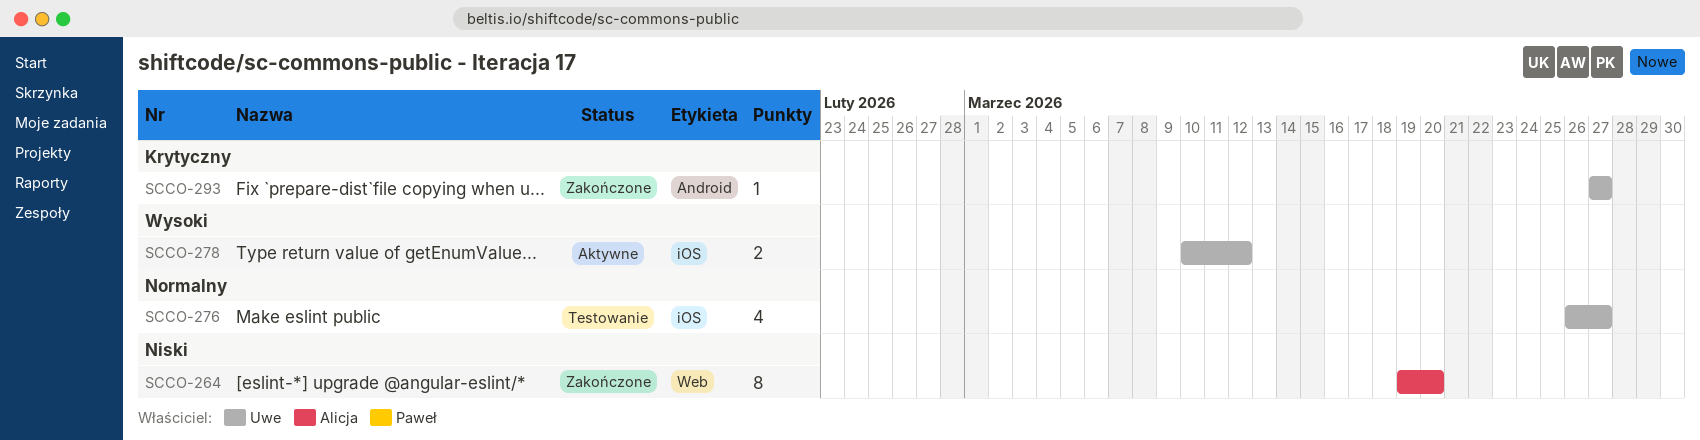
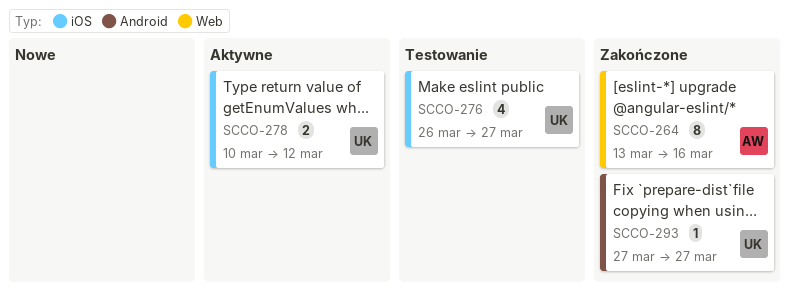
SCCO-264, start: Mar 19 -> Mar 13
SCCO-264, due: Mar 20 -> Mar 16

